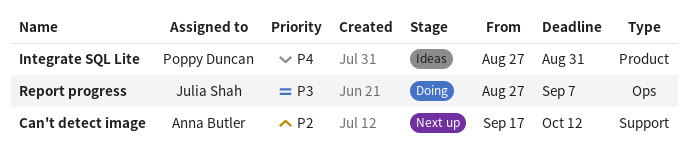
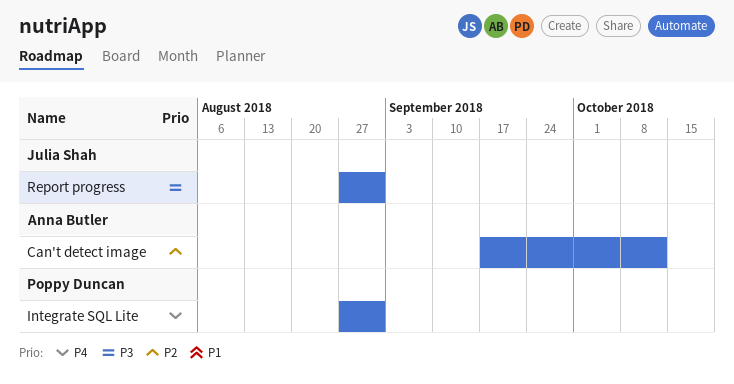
Report progress, due: Sep 7 -> Aug 31

